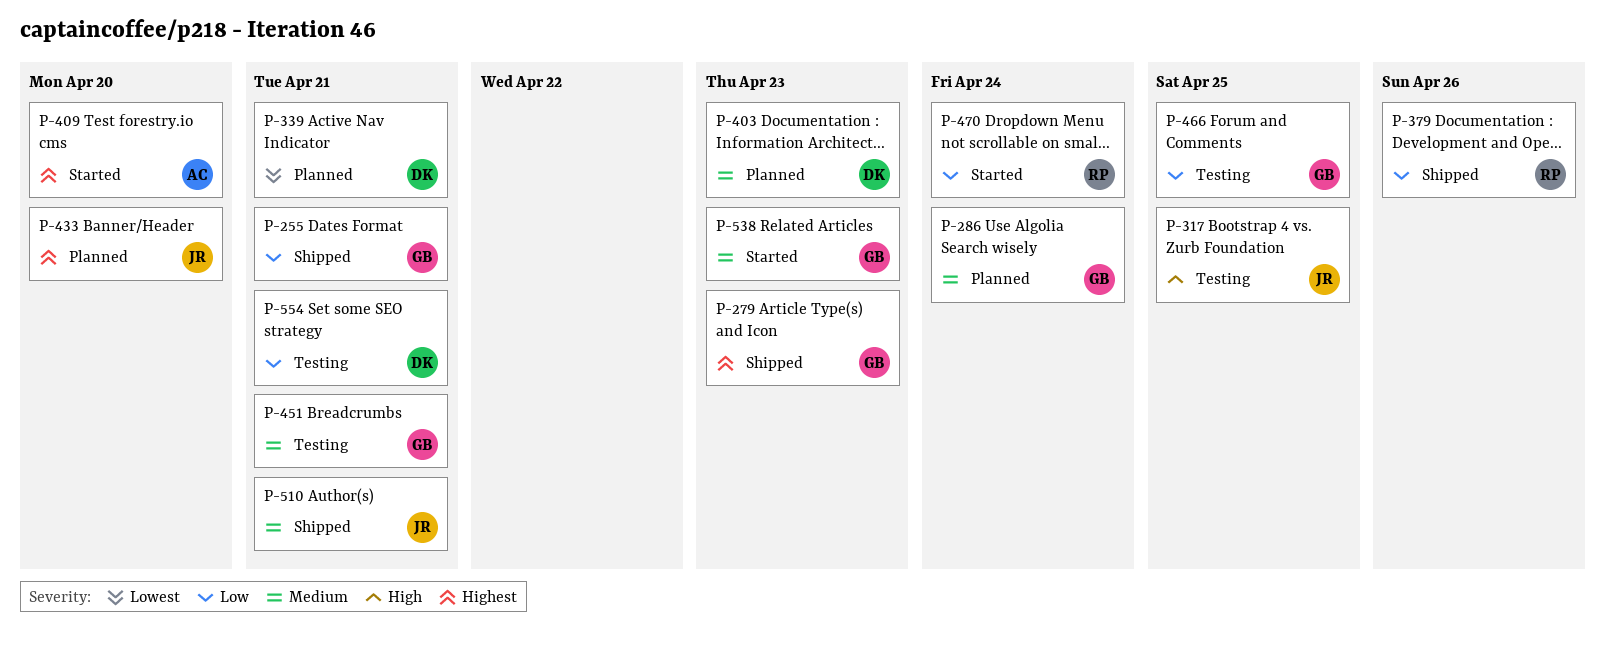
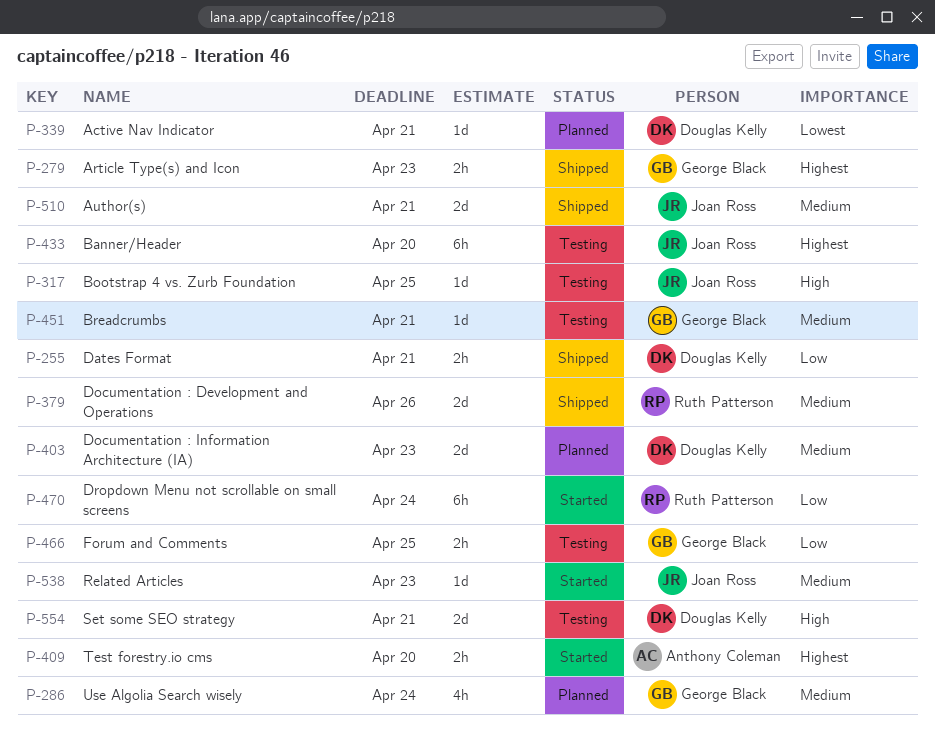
P-255, owner: George Black -> Douglas Kelly
P-379, priority: Low -> Medium
P-433, status: Planned -> Testing
P-538, owner: George Black -> Joan Ross
P-554, priority: Low -> High

